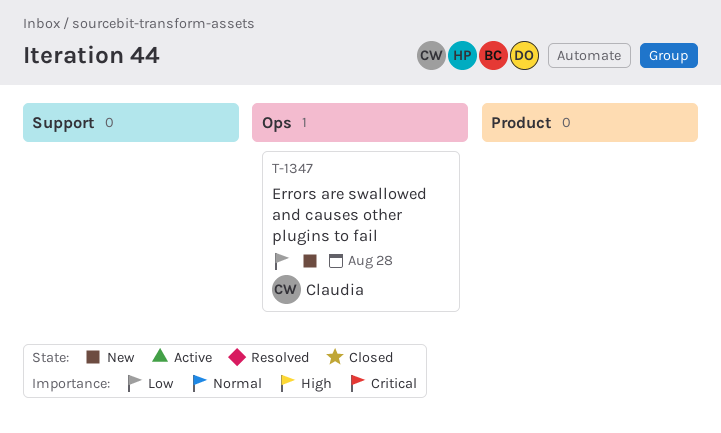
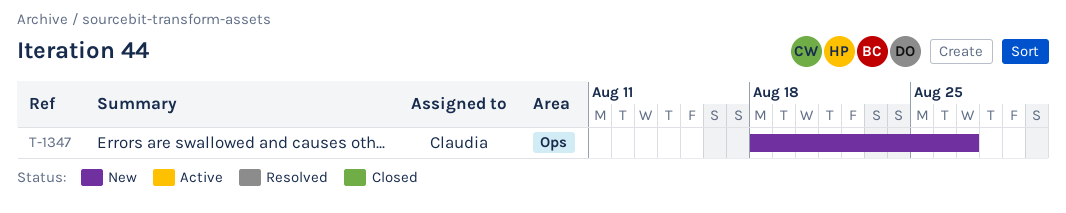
T-1347, due: Aug 28 -> Aug 27

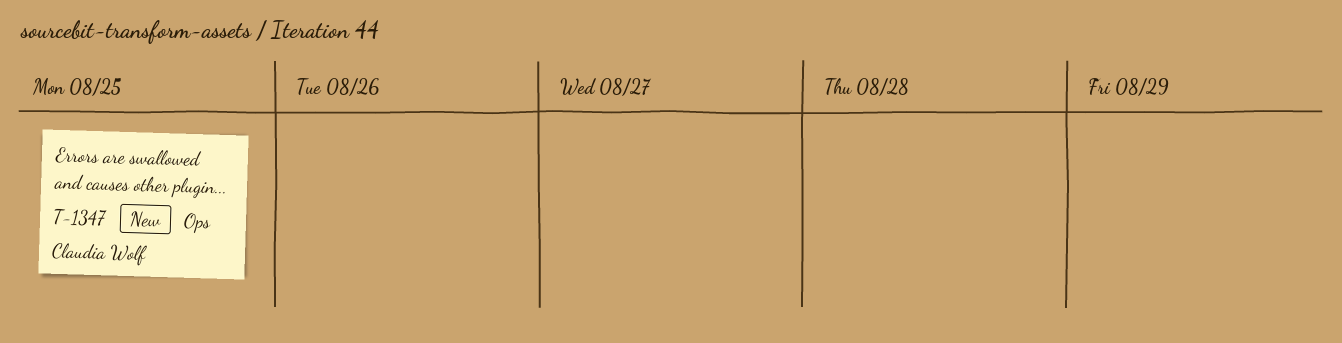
T-1347, due: Aug 27 -> Aug 25

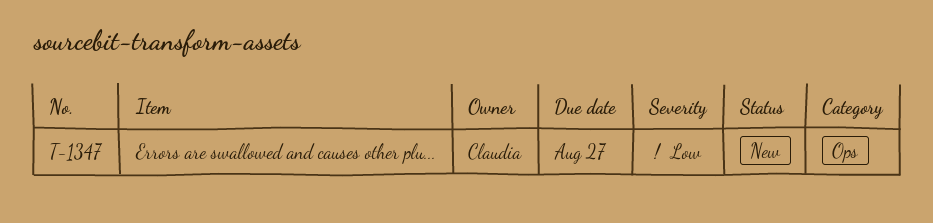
T-1347, due: Aug 25 -> Aug 27

